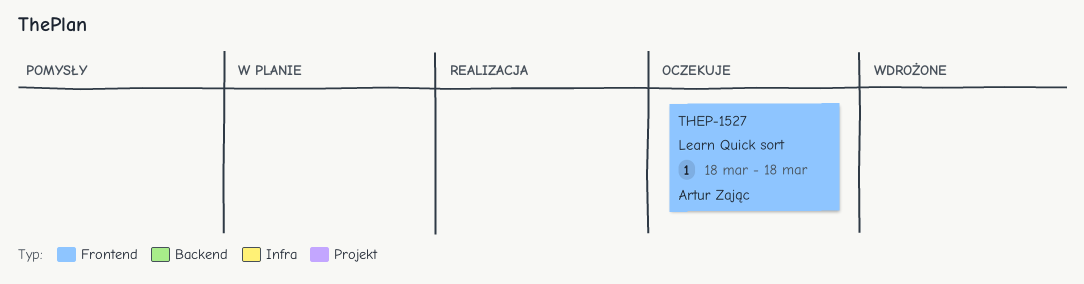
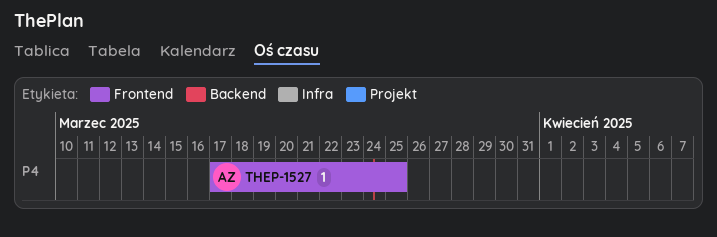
THEP-1527, start: Mar 18 -> Mar 17
THEP-1527, due: Mar 18 -> Mar 25

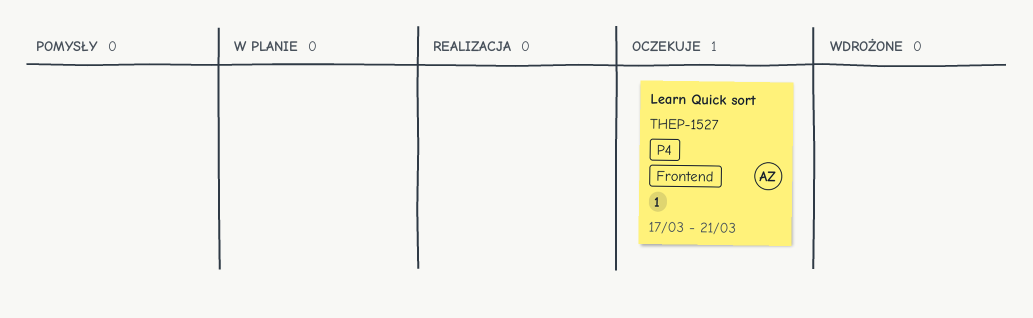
THEP-1527, due: Mar 25 -> Mar 21

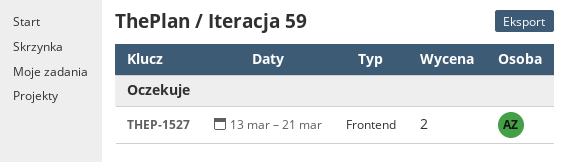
THEP-1527, estimate: 1 -> 2
THEP-1527, start: Mar 17 -> Mar 13

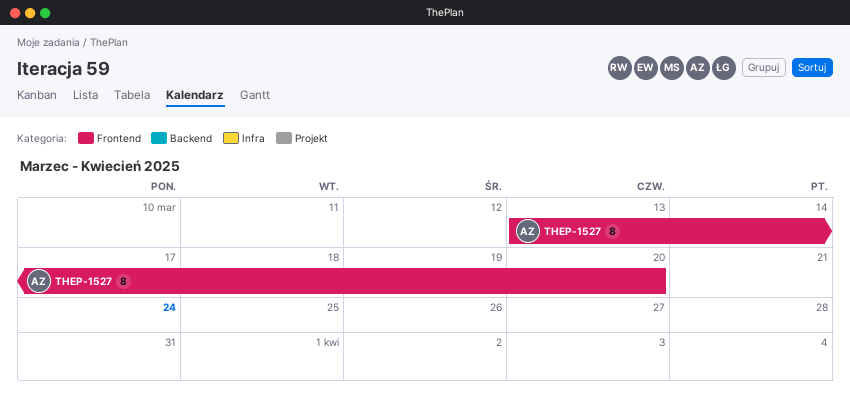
THEP-1527, estimate: 2 -> 8
THEP-1527, due: Mar 21 -> Mar 20

